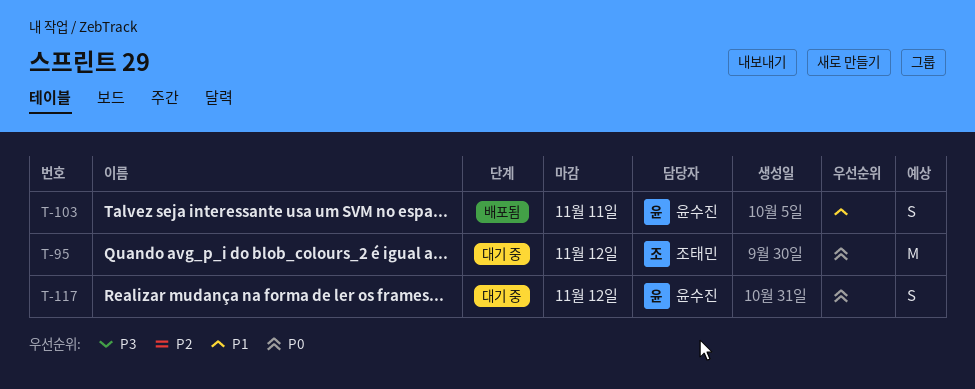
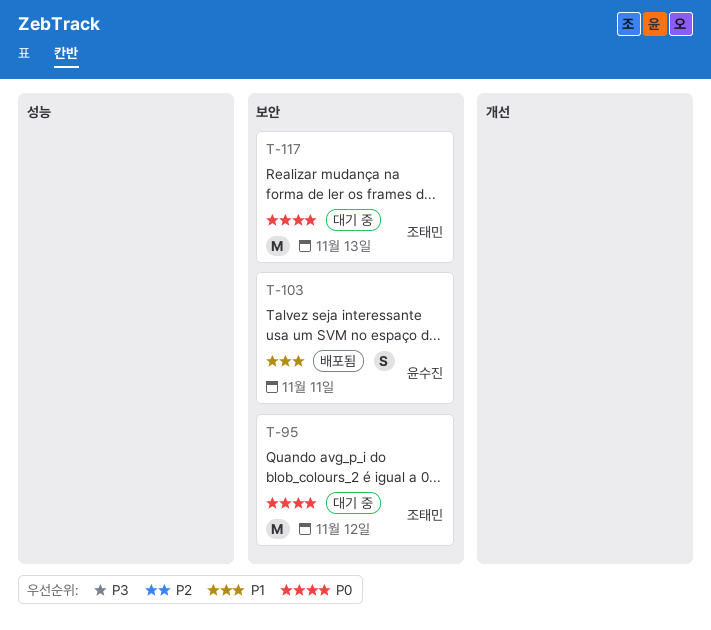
T-117, owner: 윤수진 -> 조태민
T-117, estimate: S -> M
T-117, due: Nov 12 -> Nov 13

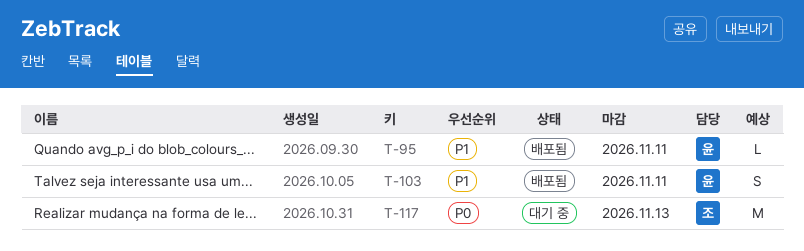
T-95, status: 대기 중 -> 배포됨
T-95, owner: 조태민 -> 윤수진
T-95, priority: P0 -> P1
T-95, estimate: M -> L
T-95, due: Nov 12 -> Nov 11

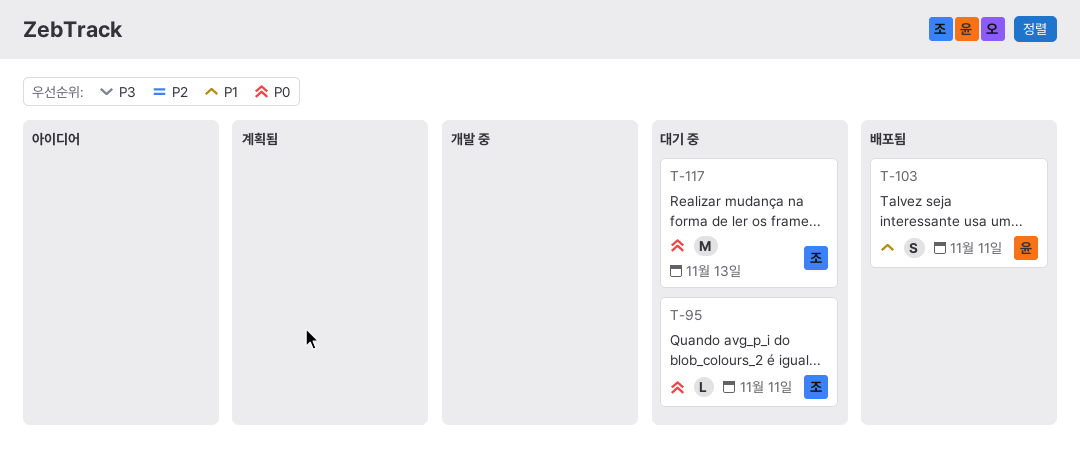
T-95, status: 배포됨 -> 대기 중
T-95, owner: 윤 -> 조
T-95, priority: P1 -> P0

